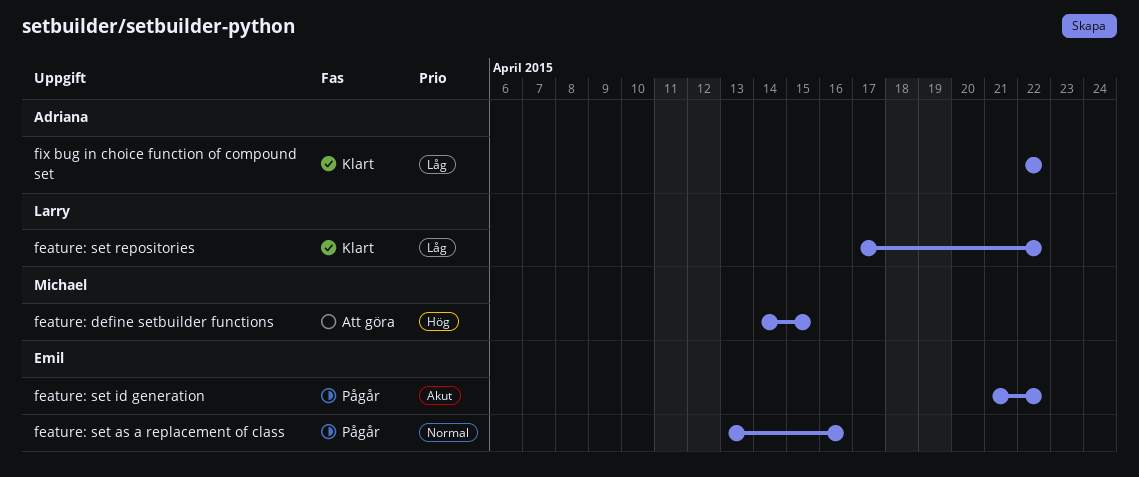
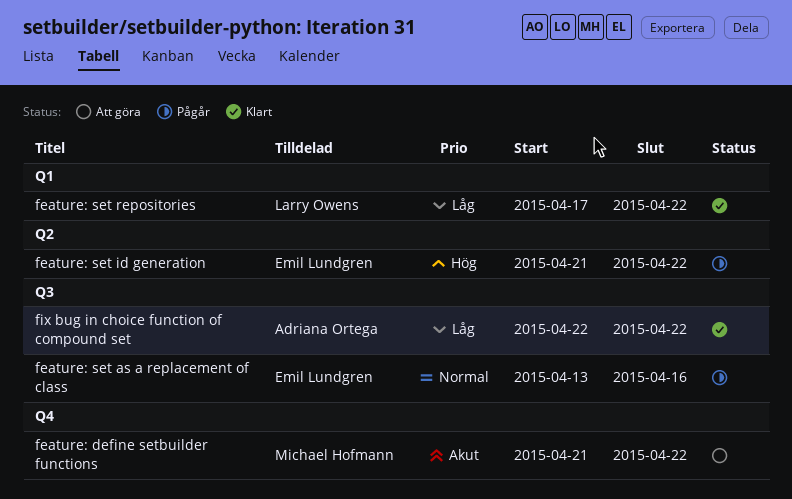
feature: define setbuilder functions, priority: Hög -> Akut
feature: define setbuilder functions, start: Apr 14 -> Apr 21
feature: define setbuilder functions, due: Apr 15 -> Apr 22
feature: set id generation, priority: Akut -> Hög

